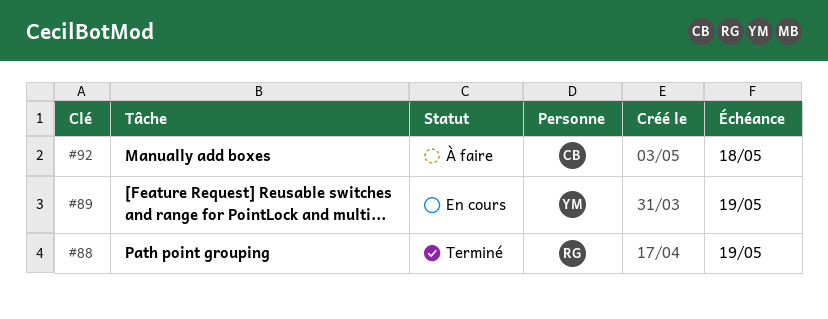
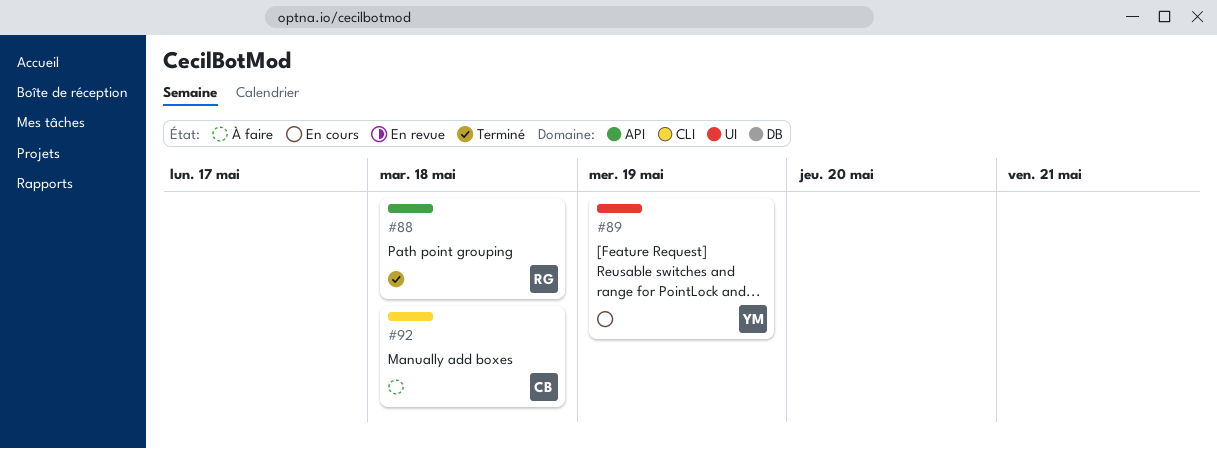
#88, due: May 19 -> May 18

